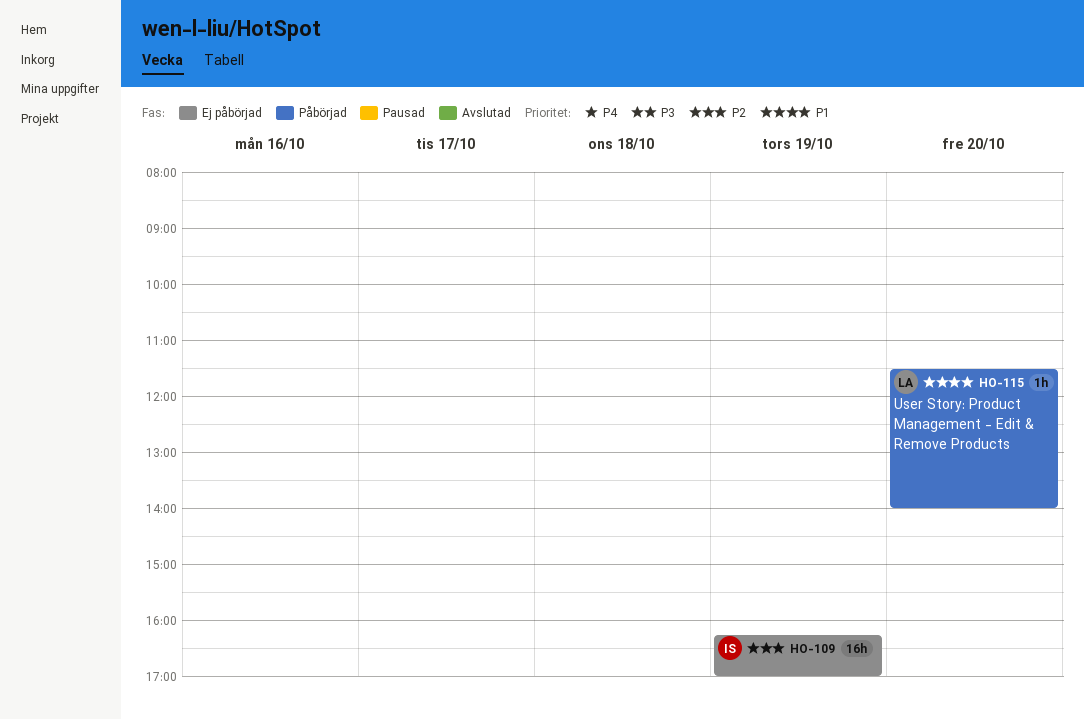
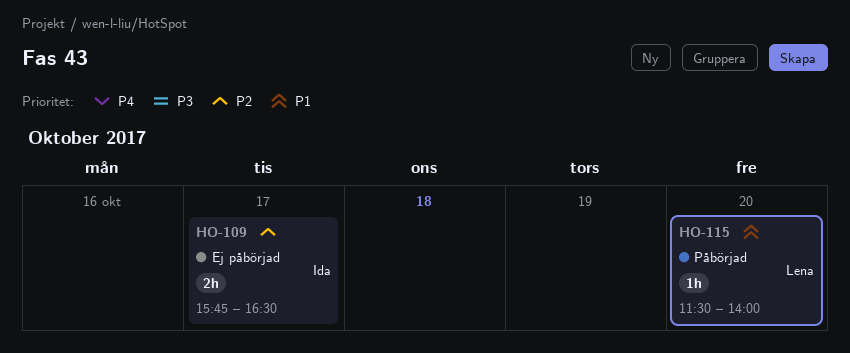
HO-109, estimate: 16h -> 2h
HO-109, day: Oct 19 -> Oct 17
HO-109, begins: 16:15 -> 15:45
HO-109, ends: 17:00 -> 16:30

